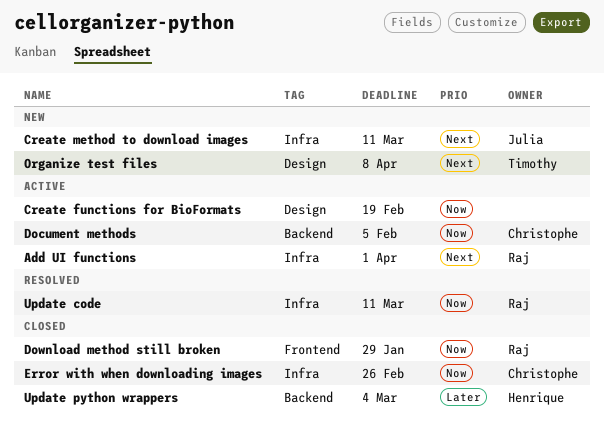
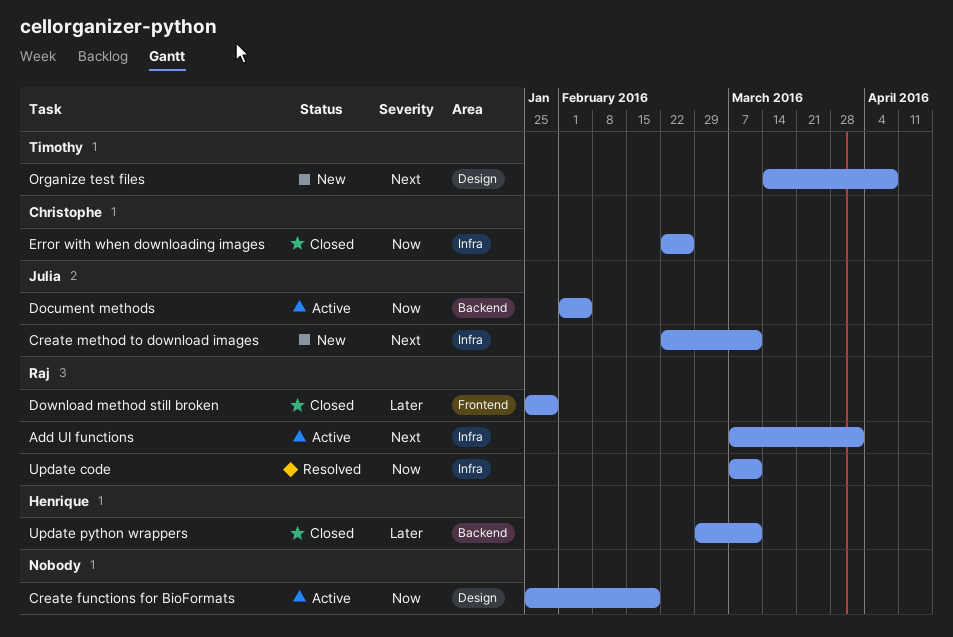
Document methods, owner: Christophe -> Julia
Download method still broken, priority: Now -> Later
Update python wrappers, due: Mar 4 -> Mar 11

